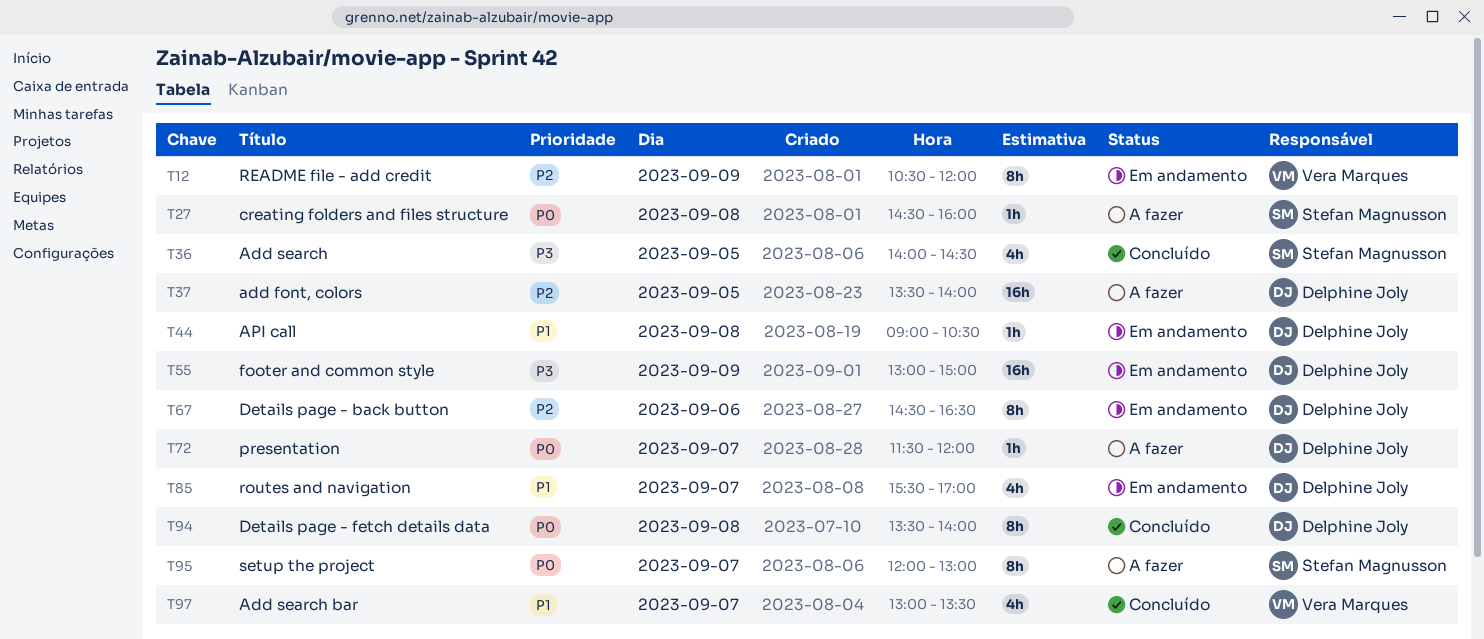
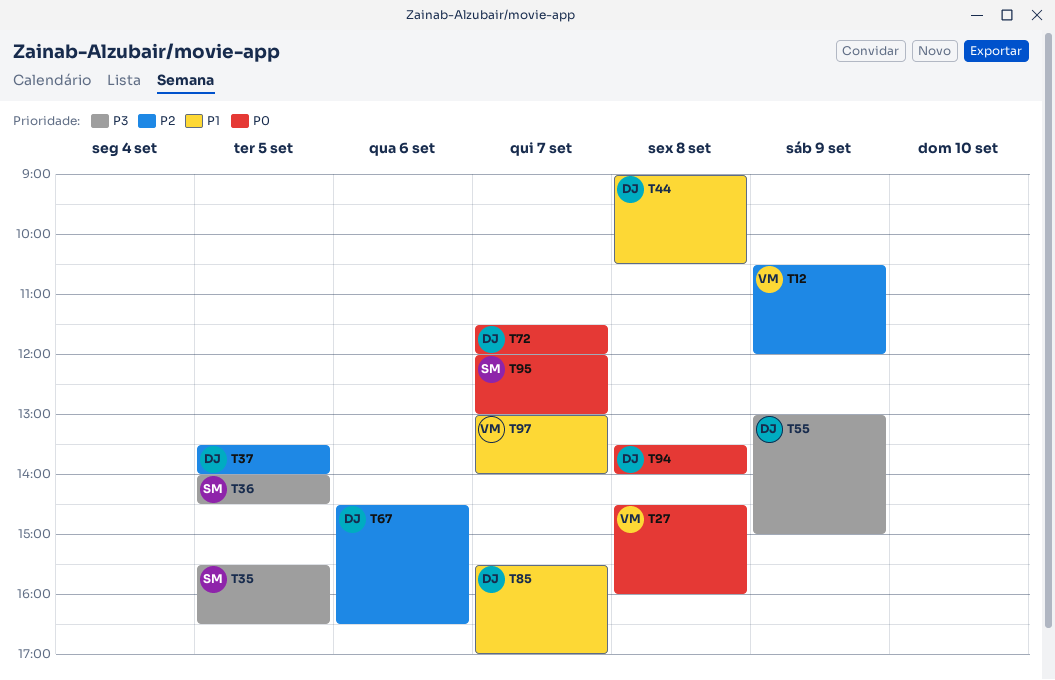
T27, owner: Stefan Magnusson -> Vera Marques
T35: none -> present
T97, ends: 13:30 -> 14:00

